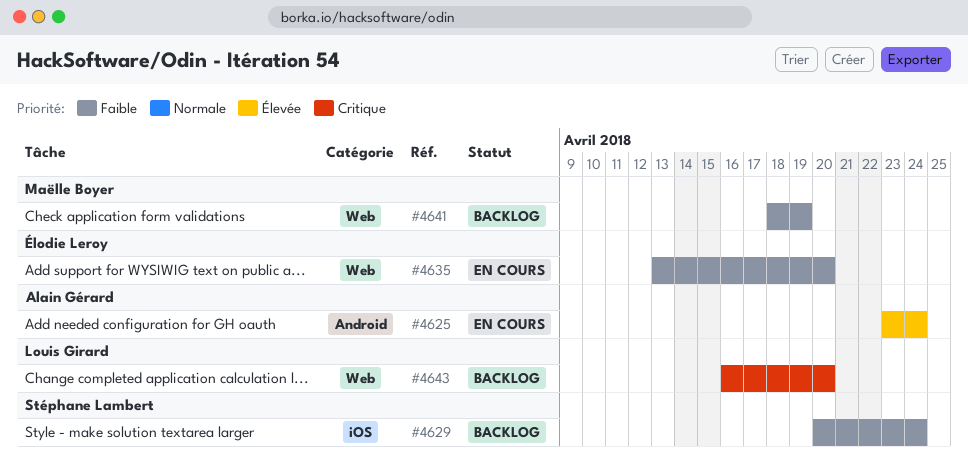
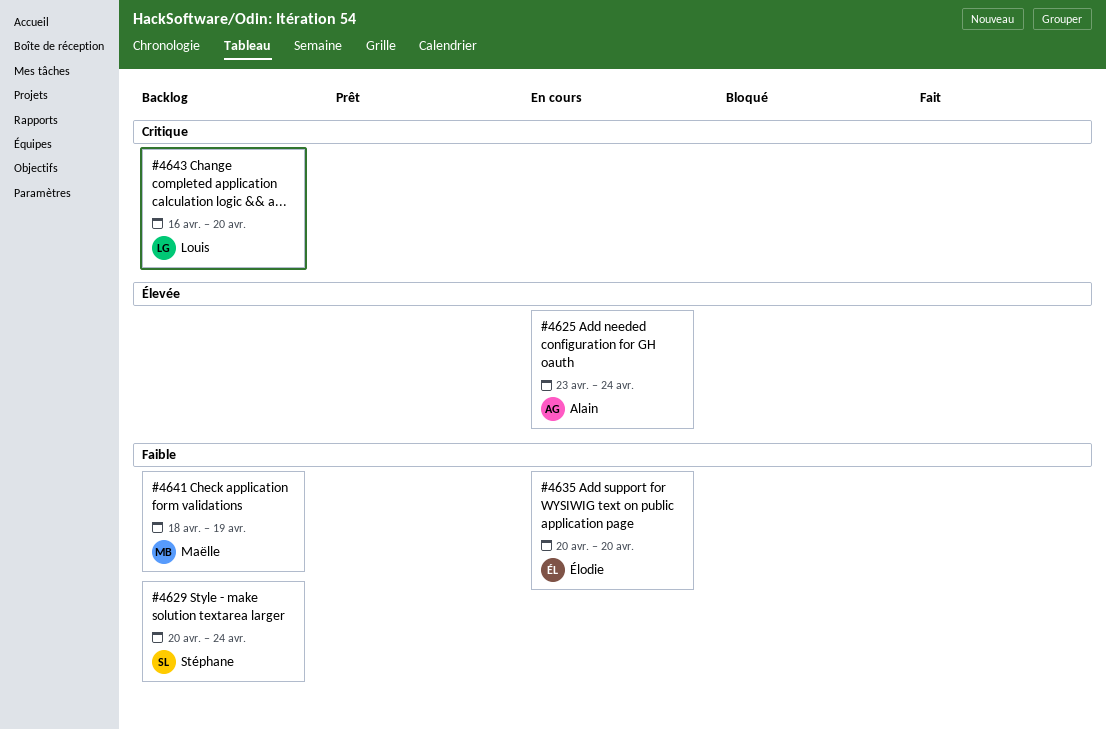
#4635, start: Apr 13 -> Apr 20

